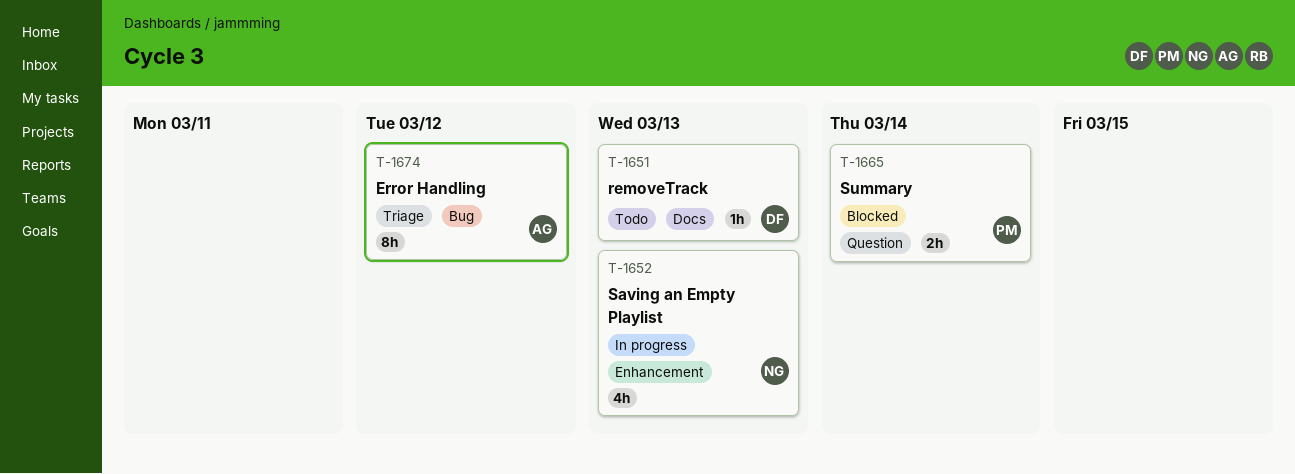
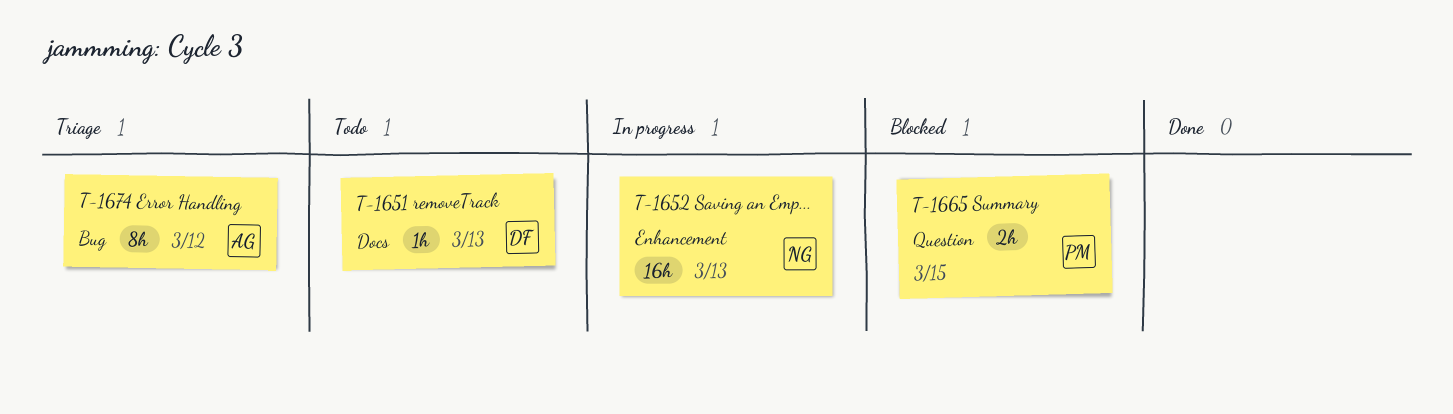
T-1652, estimate: 4h -> 16h
T-1665, due: Mar 14 -> Mar 15

